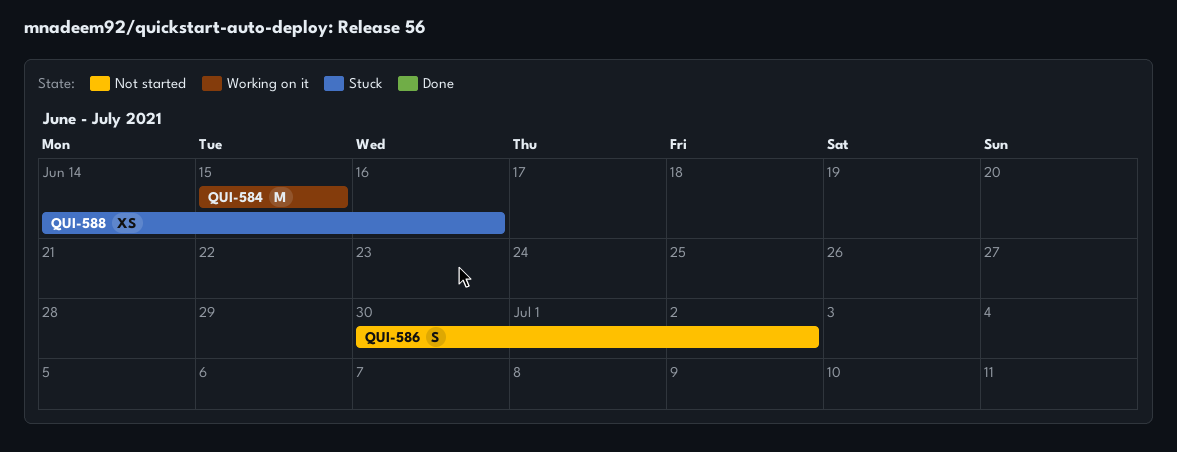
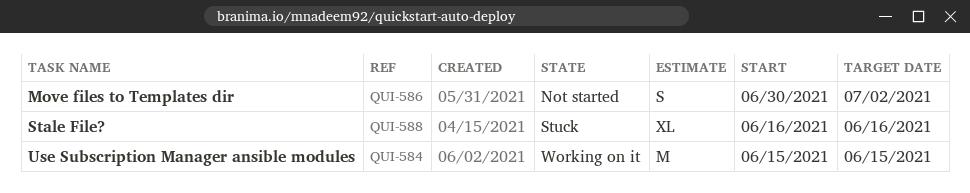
QUI-588, estimate: XS -> XL
QUI-588, start: Jun 14 -> Jun 16

